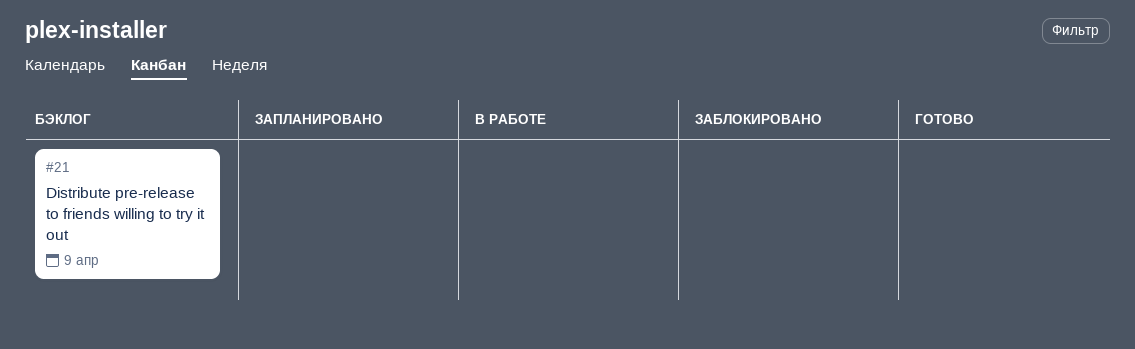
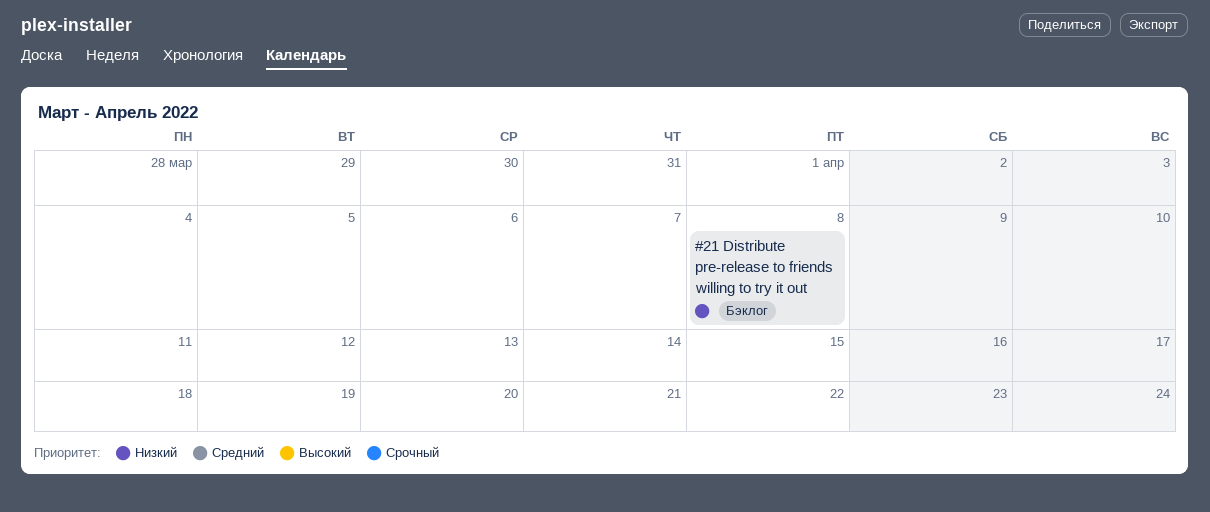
#21, due: Apr 9 -> Apr 8

